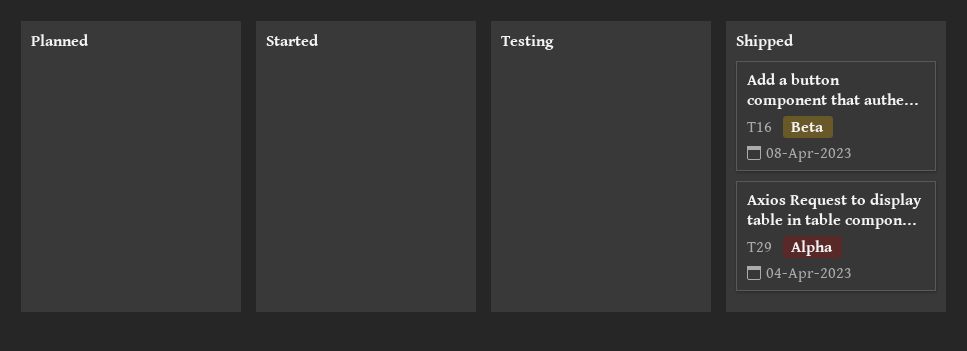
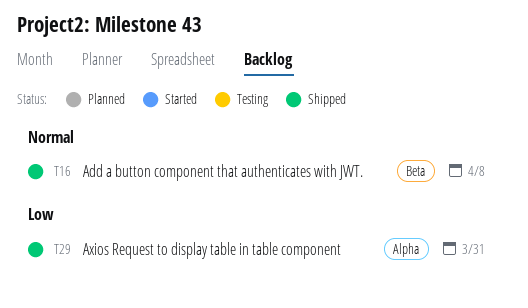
T29, due: Apr 4 -> Mar 31

